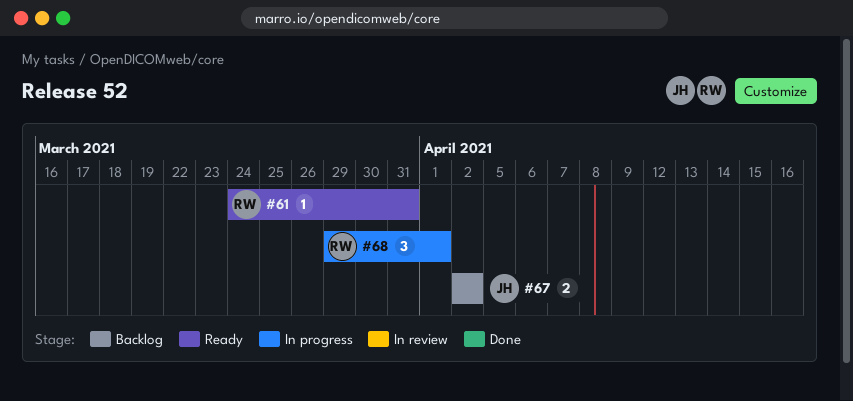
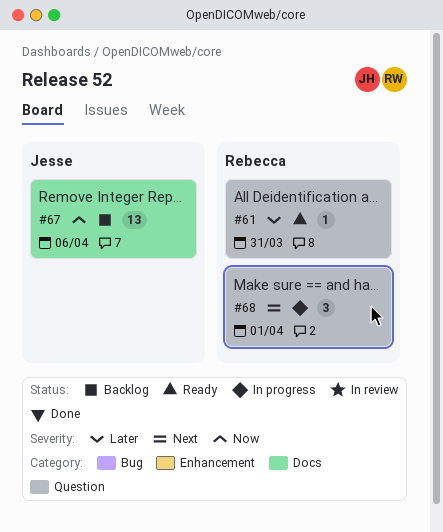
#67, estimate: 2 -> 13
#67, due: Apr 2 -> Apr 6

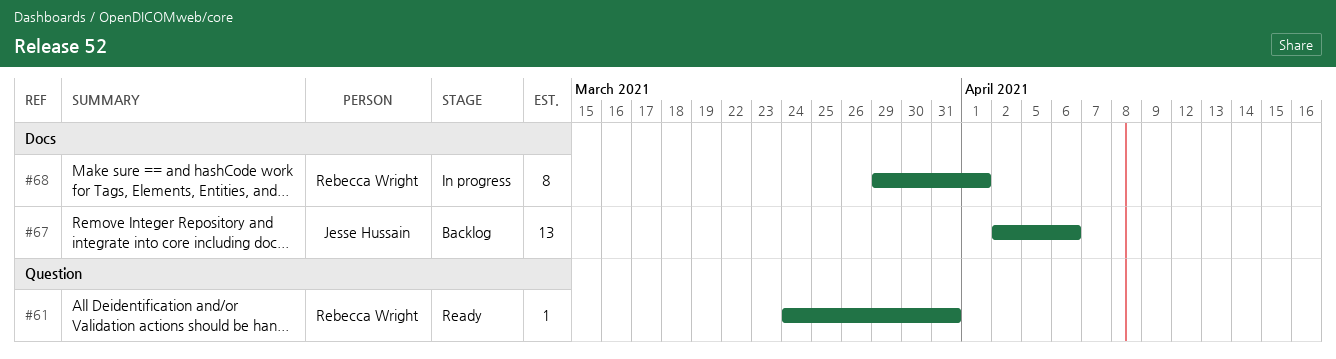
#68, label: Question -> Docs
#68, estimate: 3 -> 8

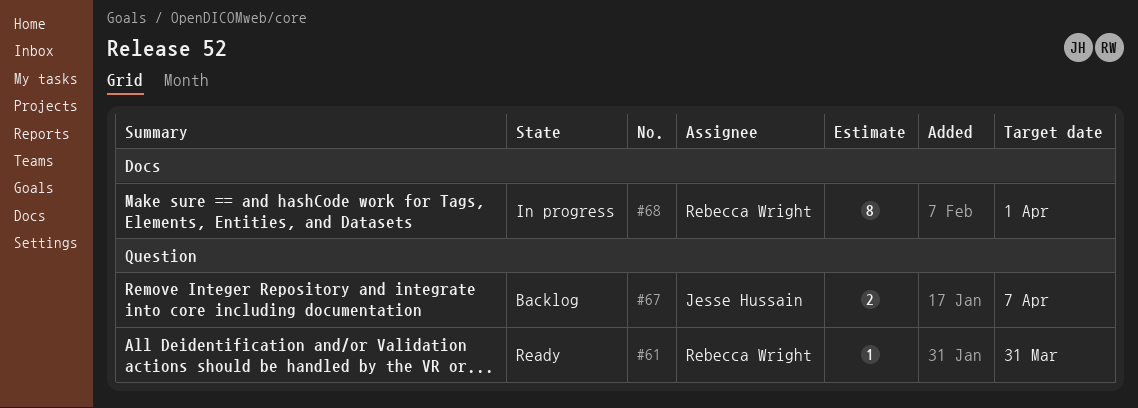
#67, label: Docs -> Question
#67, estimate: 13 -> 2
#67, due: Apr 6 -> Apr 7

